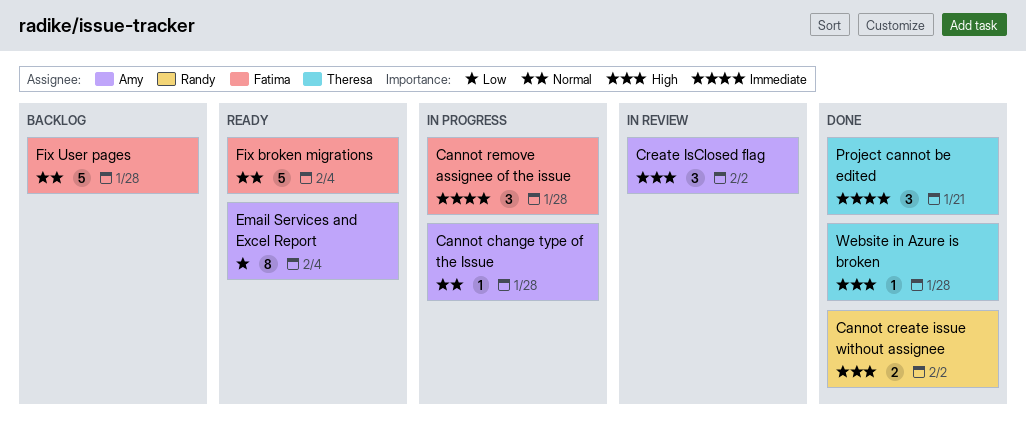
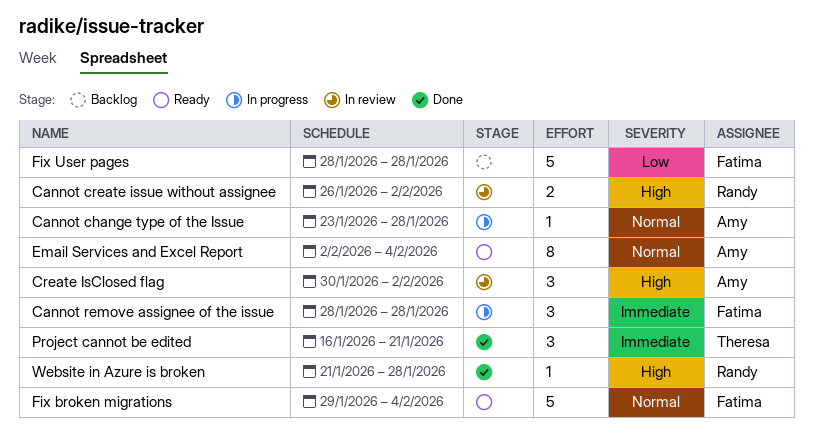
Cannot create issue without assignee, status: Done -> In review
Email Services and Excel Report, priority: Low -> Normal
Fix User pages, priority: Normal -> Low
Website in Azure is broken, owner: Theresa -> Randy

